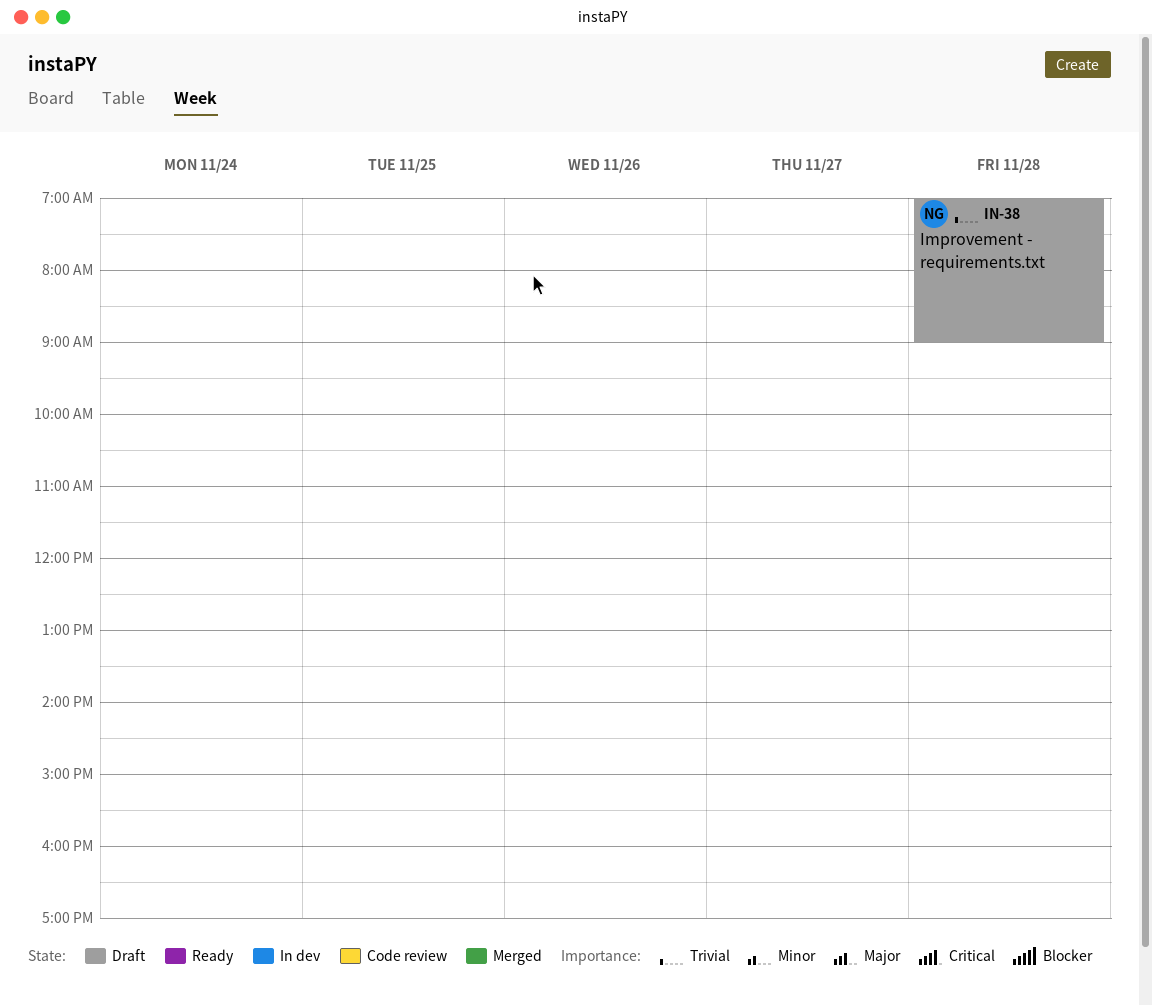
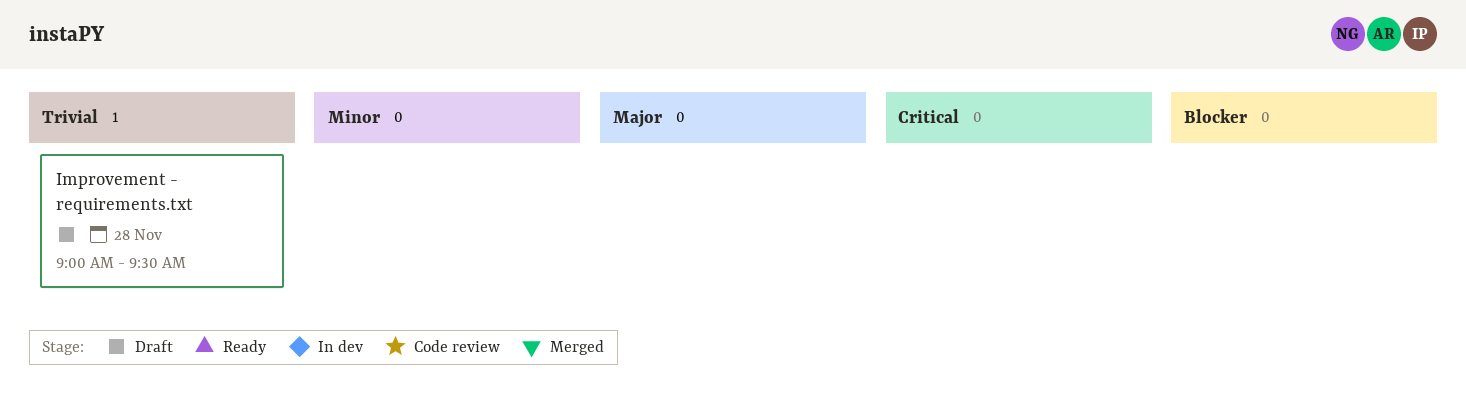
Improvement - requirements.txt, begins: 07:00 -> 09:00
Improvement - requirements.txt, ends: 09:00 -> 09:30

